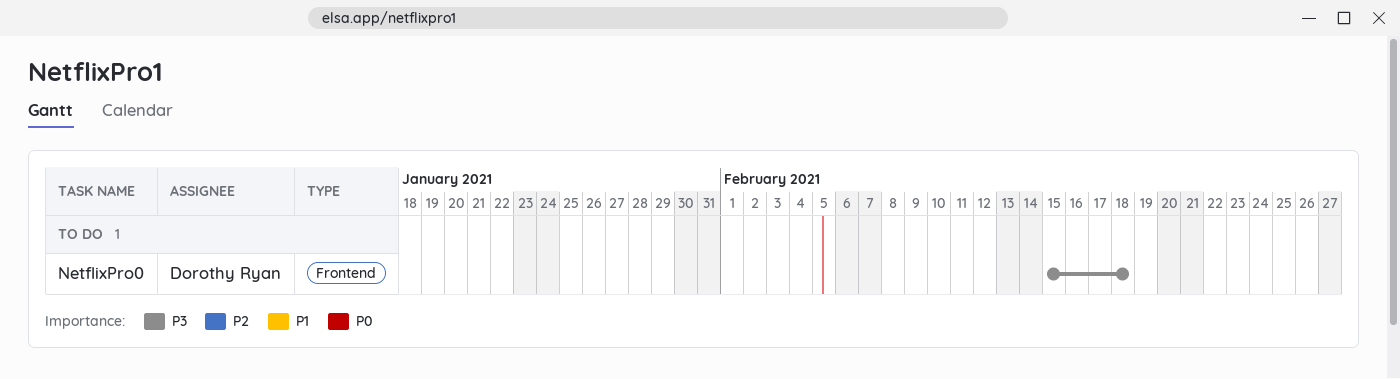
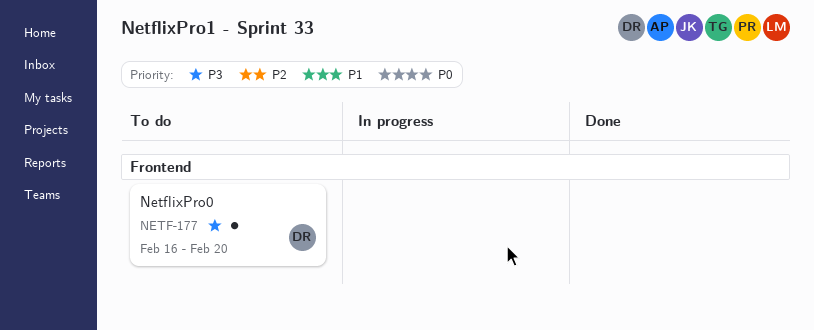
NetflixPro0, start: Feb 15 -> Feb 16
NetflixPro0, due: Feb 18 -> Feb 20

